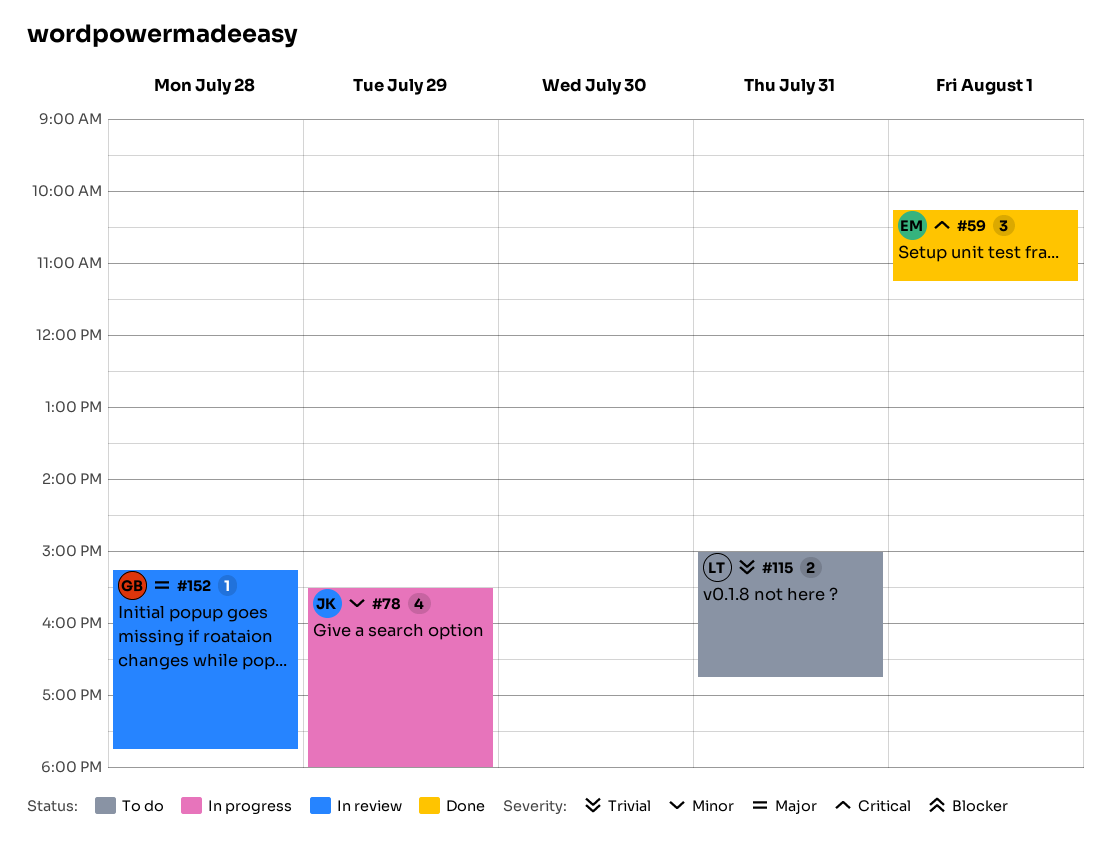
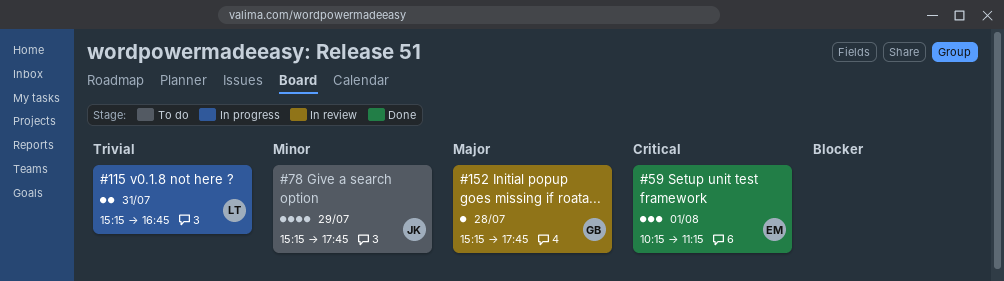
#78, status: In progress -> To do
#78, begins: 15:30 -> 15:15
#78, ends: 18:00 -> 17:45
#115, status: To do -> In progress
#115, begins: 15:00 -> 15:15

